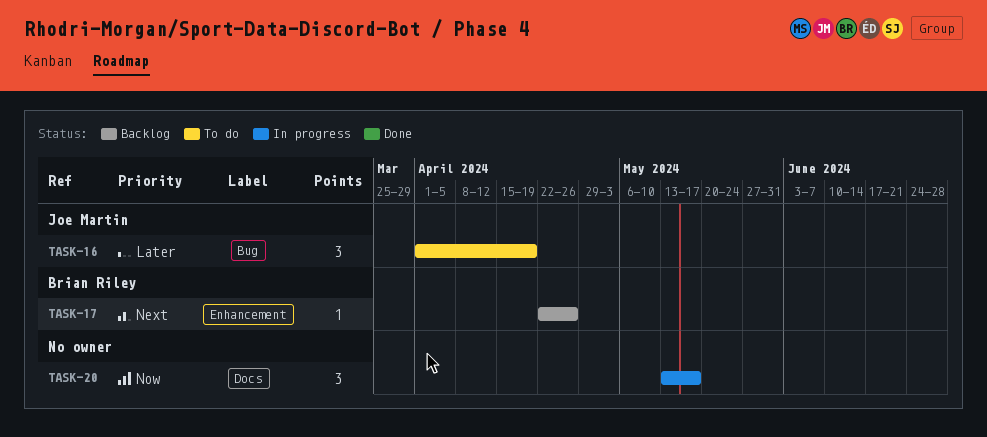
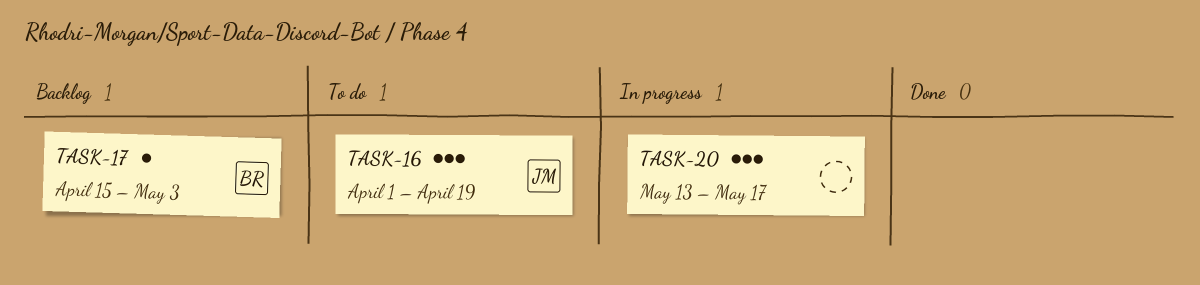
TASK-17, start: Apr 22 -> Apr 15
TASK-17, due: Apr 26 -> May 3

